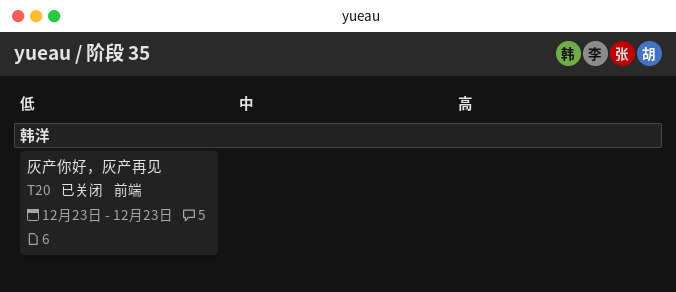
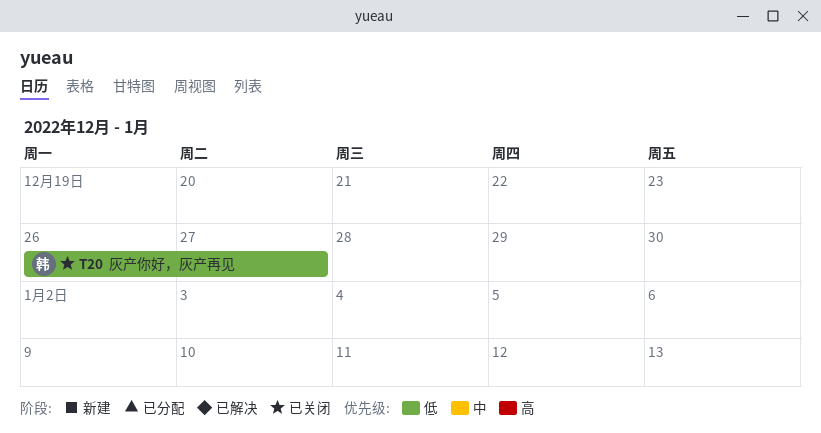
T20, start: Dec 23 -> Dec 26
T20, due: Dec 23 -> Dec 27

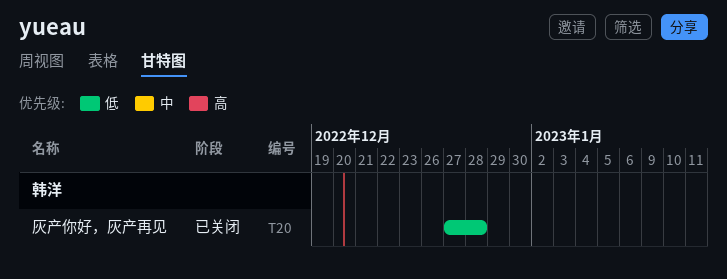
T20, start: Dec 26 -> Dec 27
T20, due: Dec 27 -> Dec 28

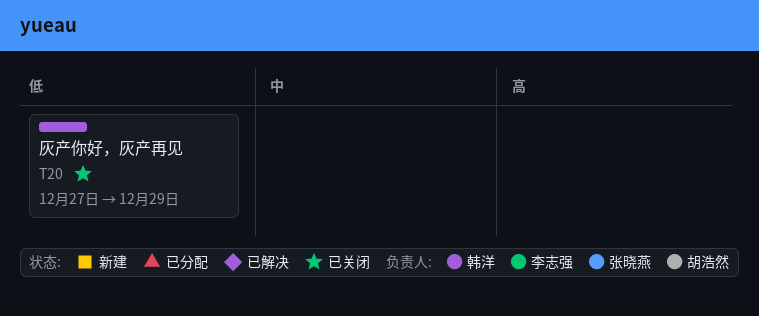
T20, due: Dec 28 -> Dec 29

